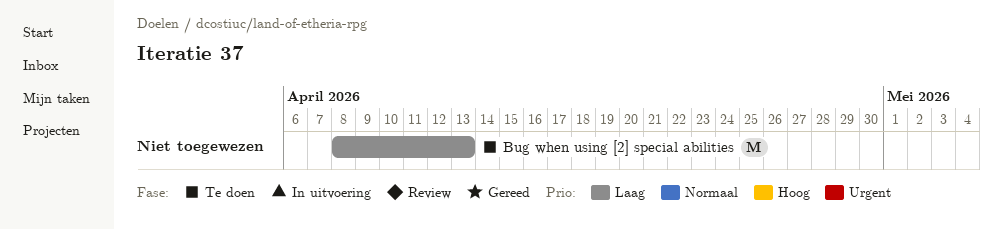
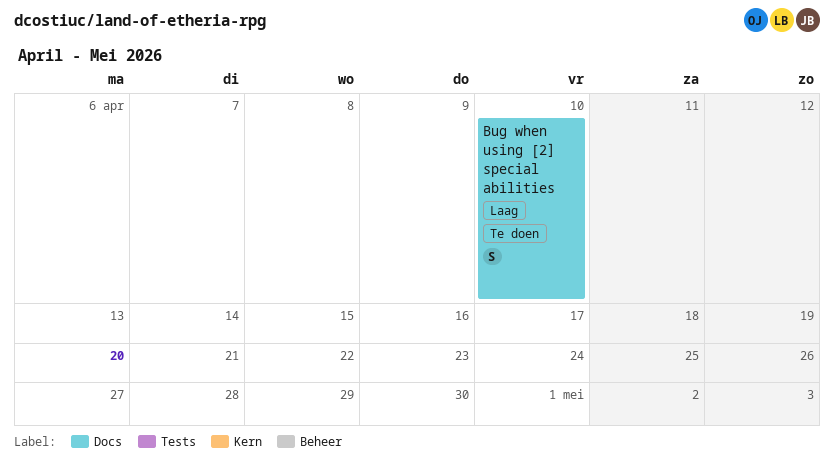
Bug when using [2] special abilities, estimate: M -> S
Bug when using [2] special abilities, due: Apr 13 -> Apr 10

